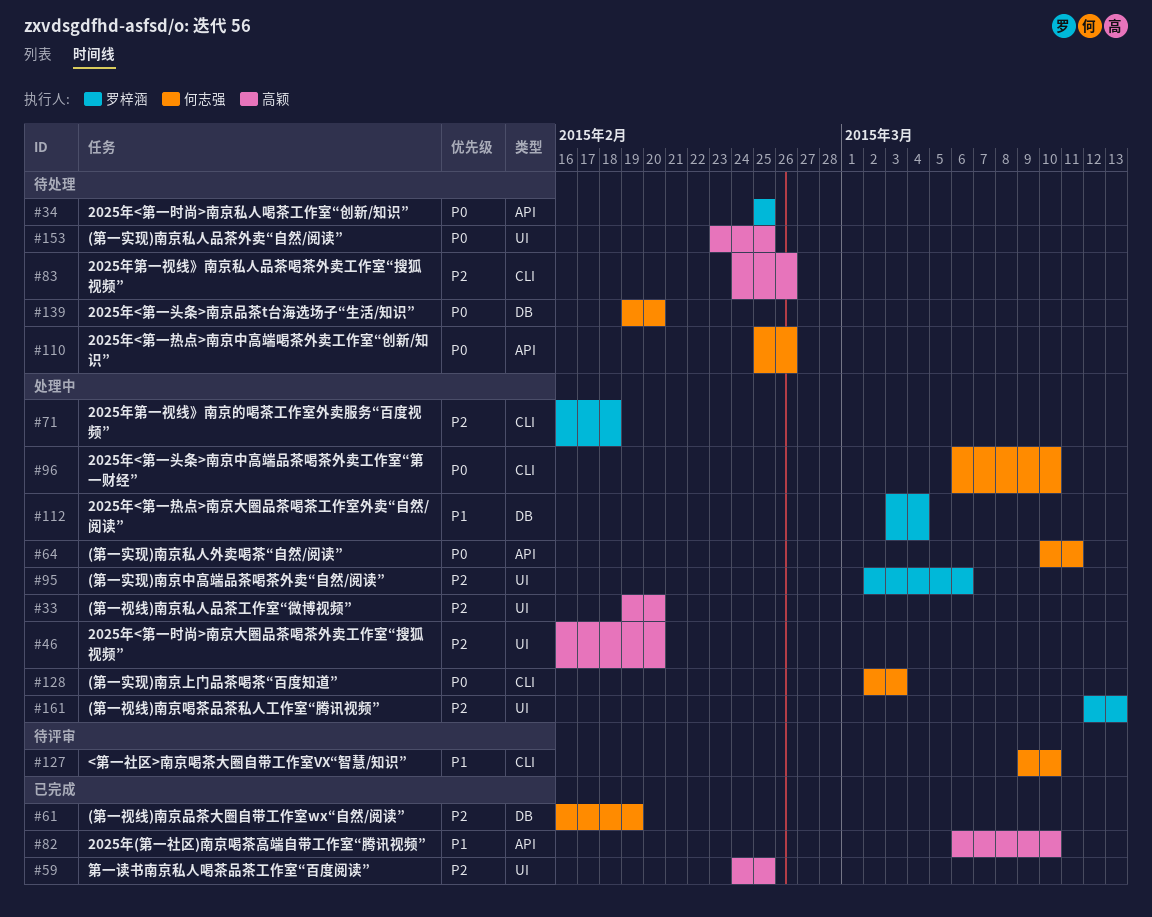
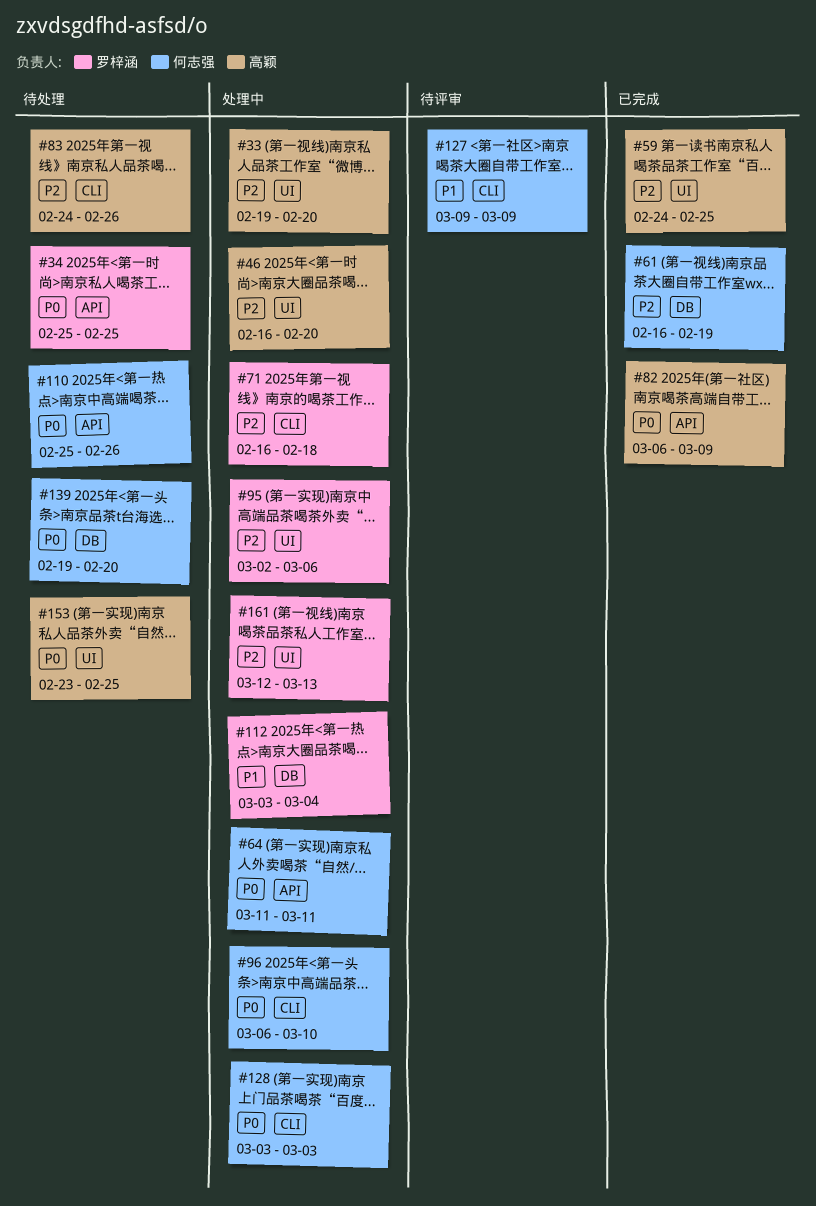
#64, start: Mar 10 -> Mar 11
#82, priority: P1 -> P0
#82, due: Mar 10 -> Mar 9
#127, due: Mar 10 -> Mar 9
#128, start: Mar 2 -> Mar 3

